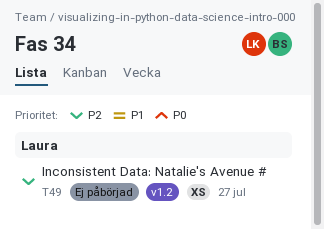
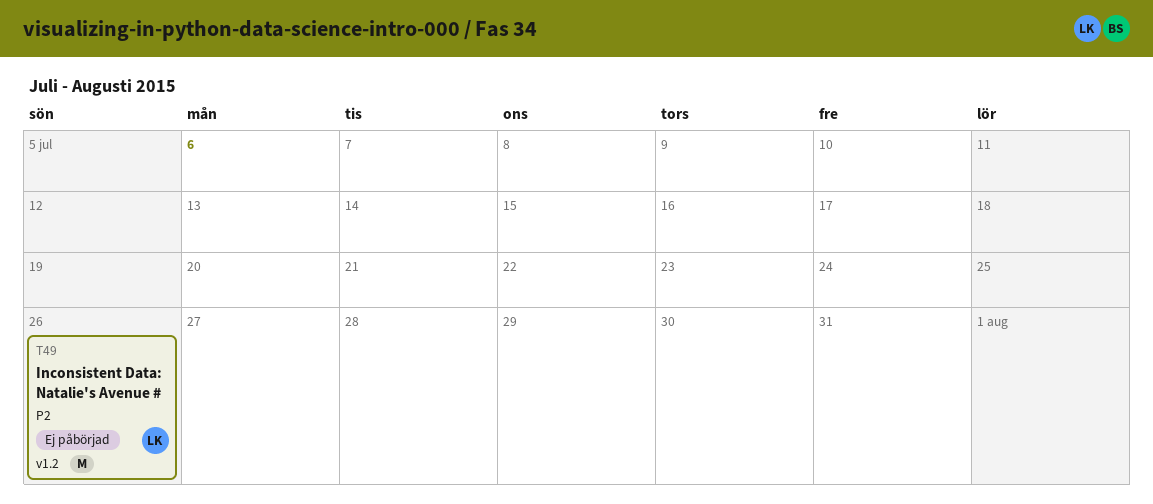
T49, estimate: XS -> M
T49, due: Jul 27 -> Jul 26

